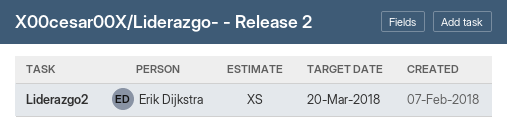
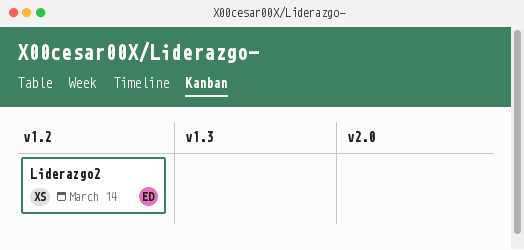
Liderazgo2, due: Mar 20 -> Mar 14

